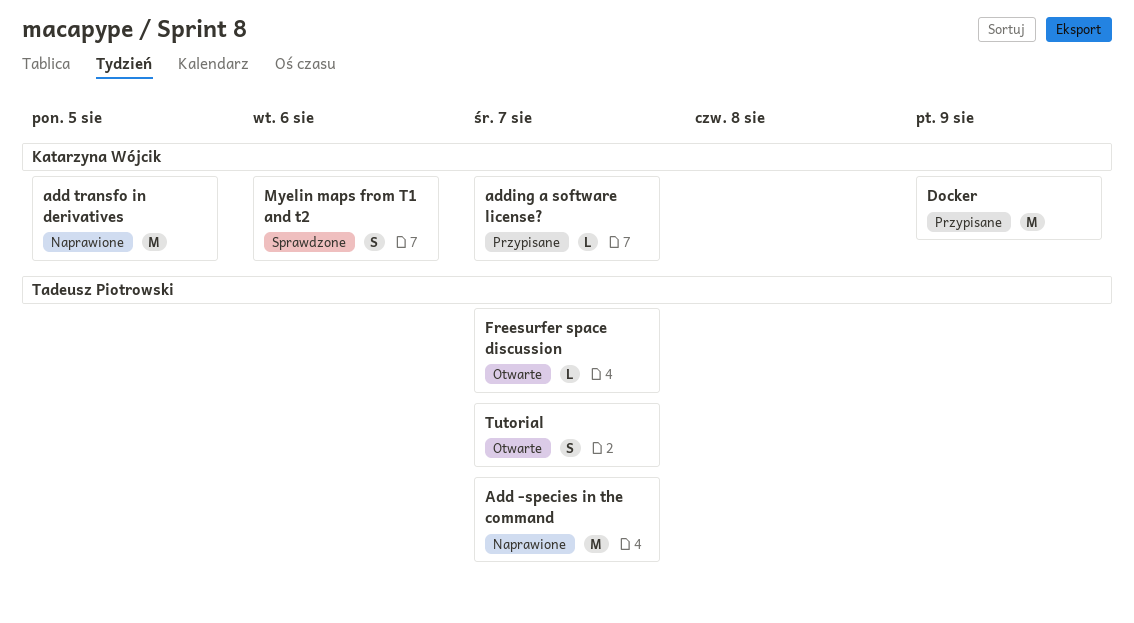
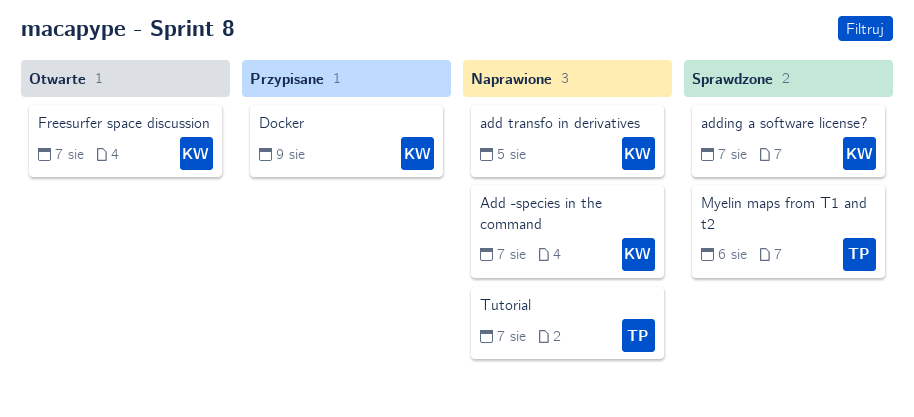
Add -species in the command, owner: Tadeusz Piotrowski -> Katarzyna Wójcik
adding a software license?, status: Przypisane -> Sprawdzone
Freesurfer space discussion, owner: Tadeusz Piotrowski -> Katarzyna Wójcik
Myelin maps from T1 and t2, owner: Katarzyna Wójcik -> Tadeusz Piotrowski
Tutorial, status: Otwarte -> Naprawione

